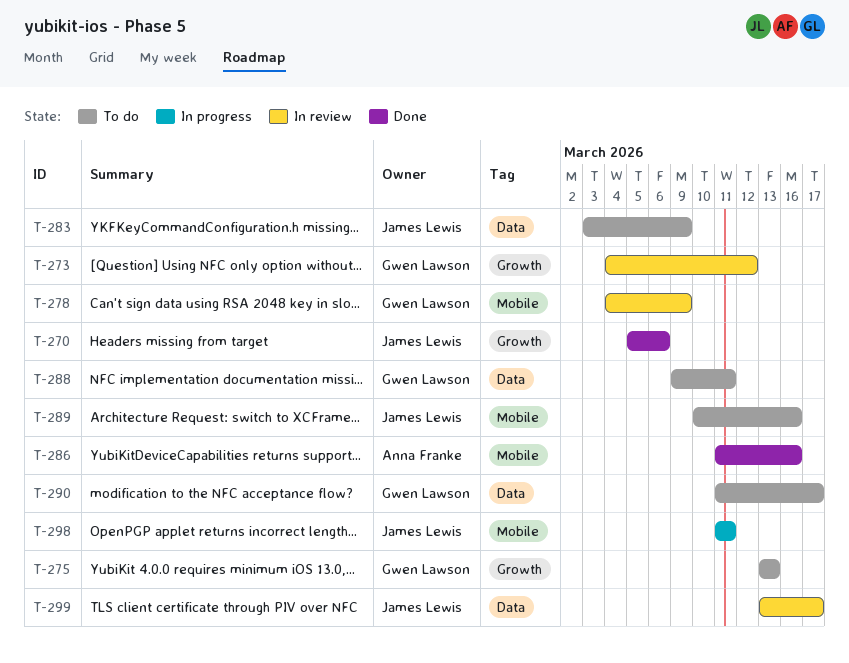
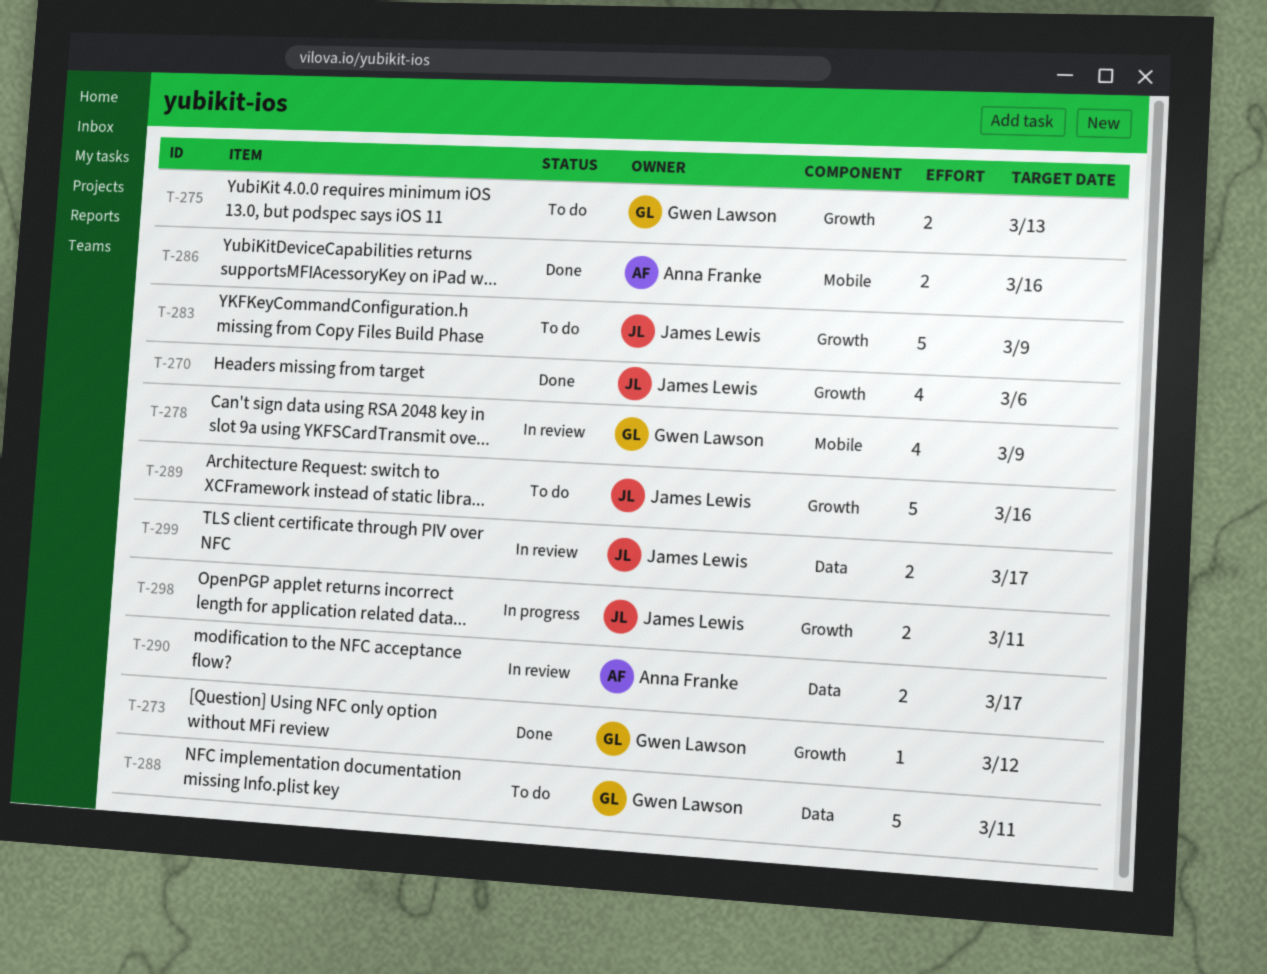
T-273, status: In review -> Done
T-283, label: Data -> Growth
T-289, label: Mobile -> Growth
T-290, status: To do -> In review
T-290, owner: Gwen Lawson -> Anna Franke
T-298, label: Mobile -> Growth

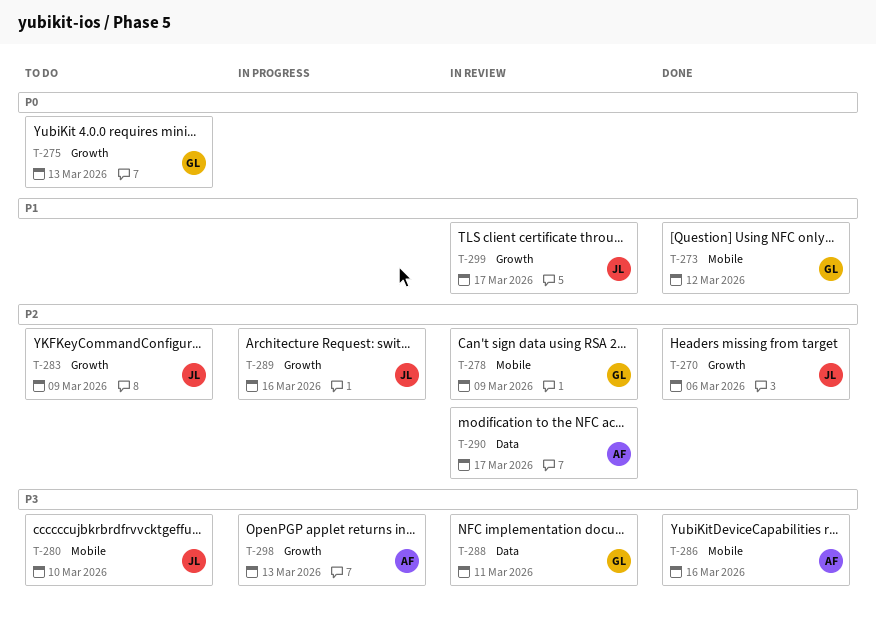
T-273, label: Growth -> Mobile
T-280: none -> present
T-288, status: To do -> In review
T-289, status: To do -> In progress
T-298, owner: James Lewis -> Anna Franke
T-298, due: Mar 11 -> Mar 13
T-299, label: Data -> Growth

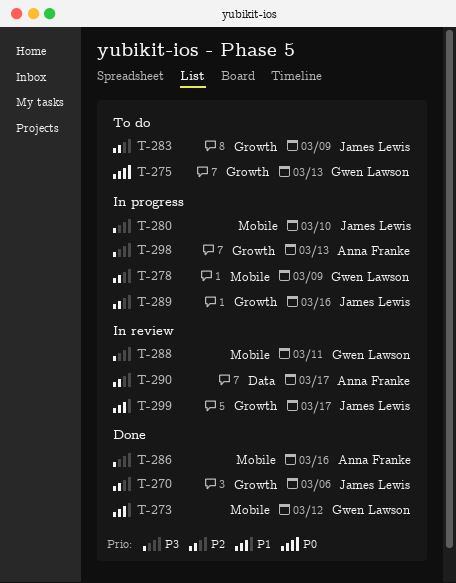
T-278, status: In review -> In progress
T-280, status: To do -> In progress
T-288, label: Data -> Mobile

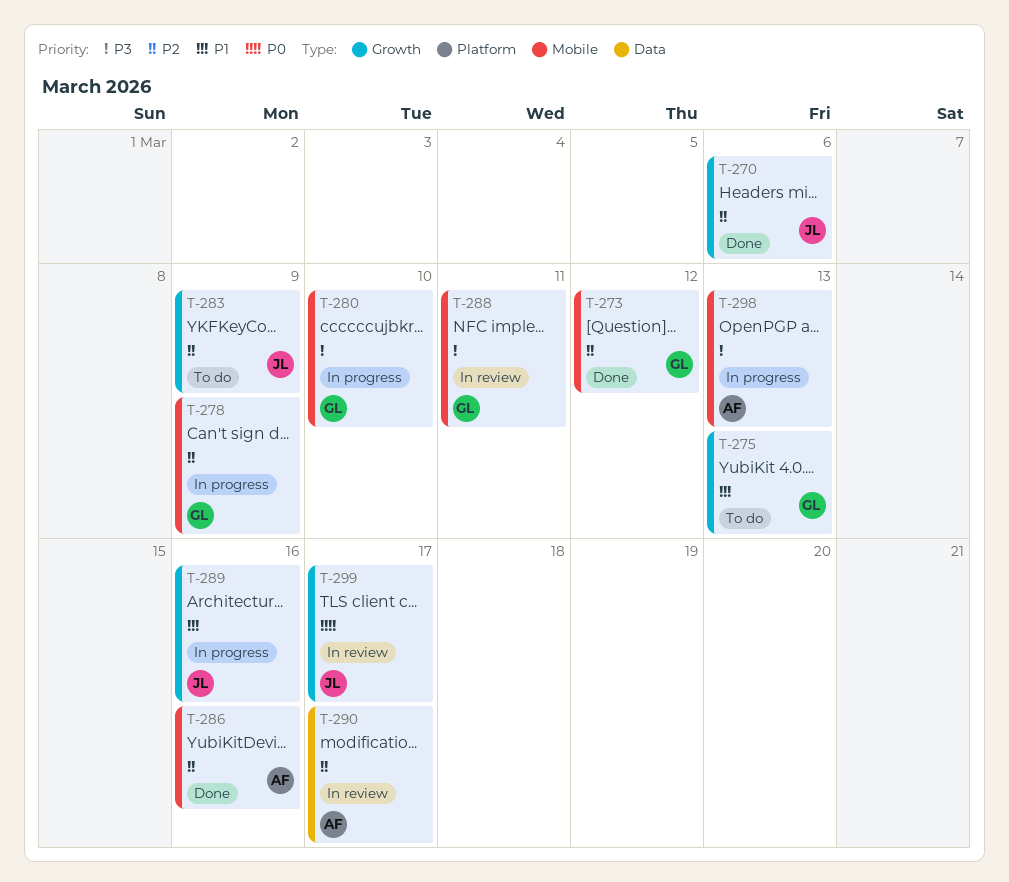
T-273, priority: P1 -> P2
T-275, priority: P0 -> P1
T-280, owner: James Lewis -> Gwen Lawson
T-286, priority: P3 -> P2
T-289, priority: P2 -> P1
T-298, label: Growth -> Mobile
T-299, priority: P1 -> P0

